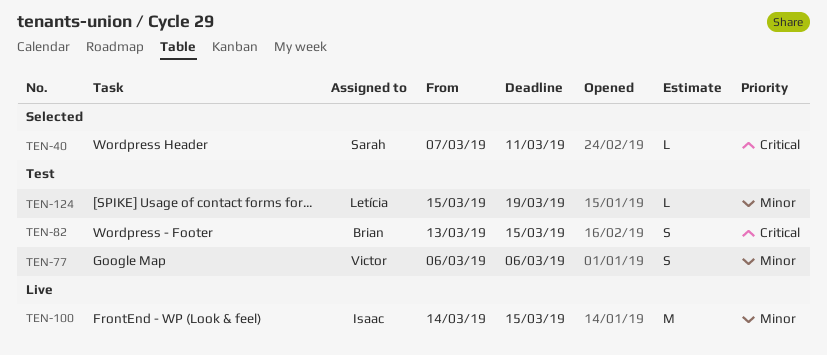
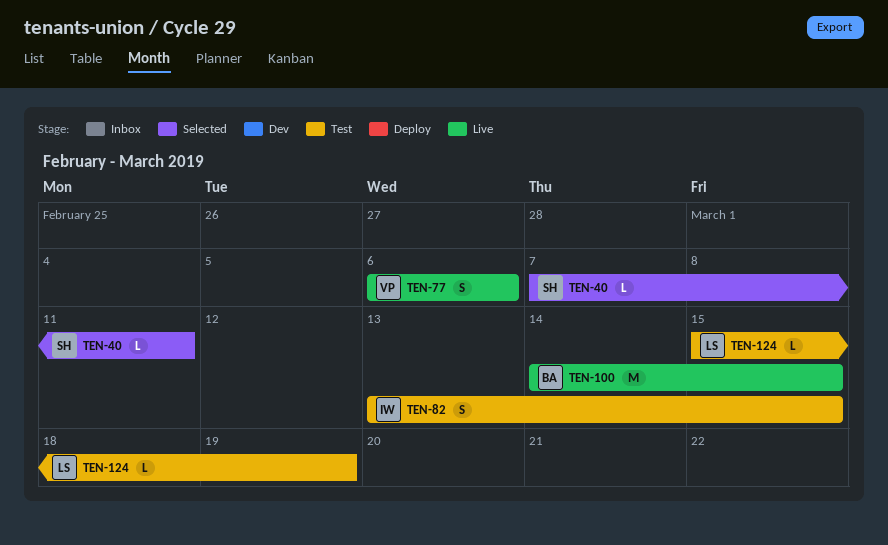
TEN-77, status: Test -> Live
TEN-82, owner: Brian -> Isaac
TEN-100, owner: Isaac -> Brian

